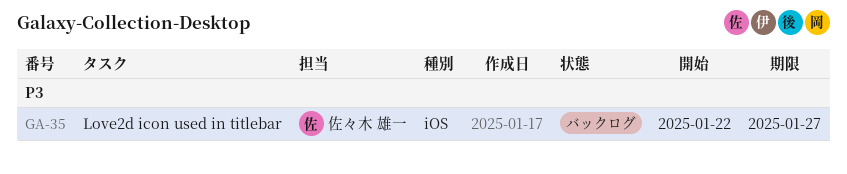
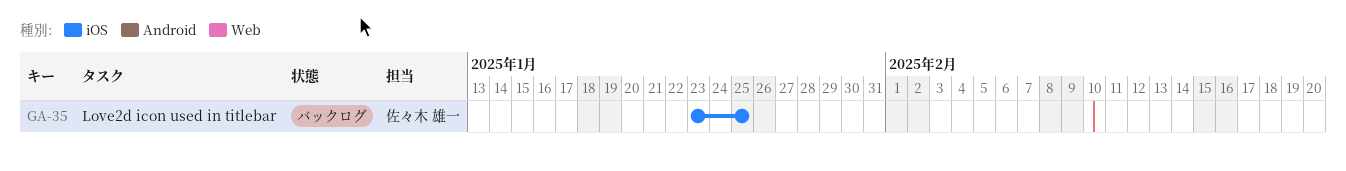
GA-35, start: Jan 22 -> Jan 23
GA-35, due: Jan 27 -> Jan 25

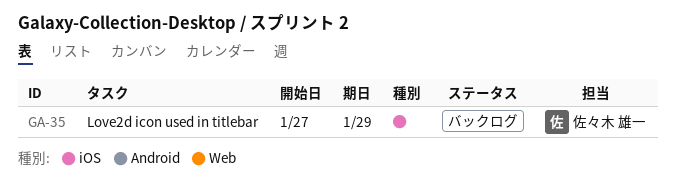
GA-35, start: Jan 23 -> Jan 27
GA-35, due: Jan 25 -> Jan 29

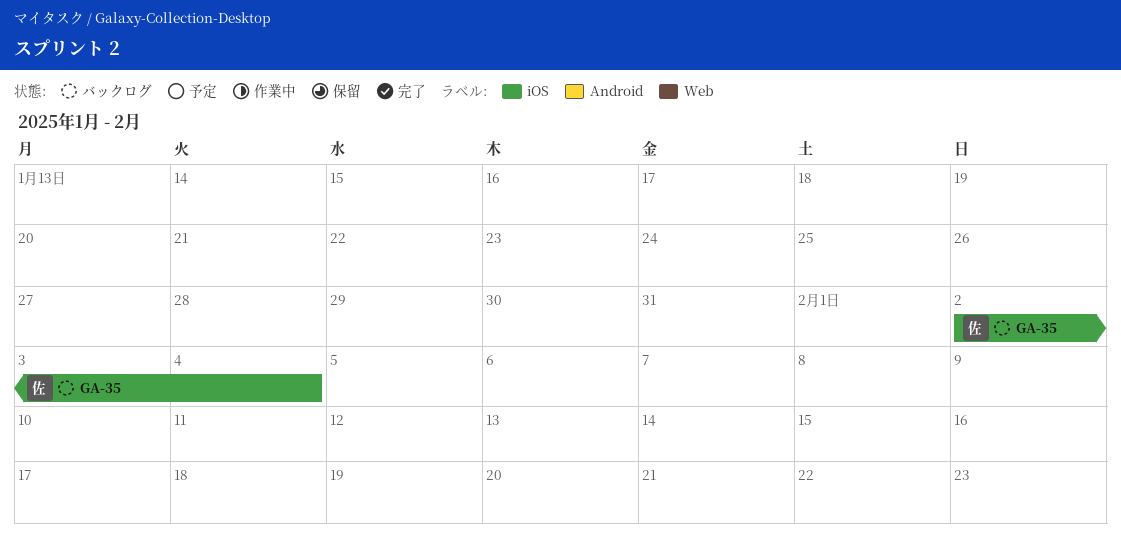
GA-35, start: Jan 27 -> Feb 2
GA-35, due: Jan 29 -> Feb 4

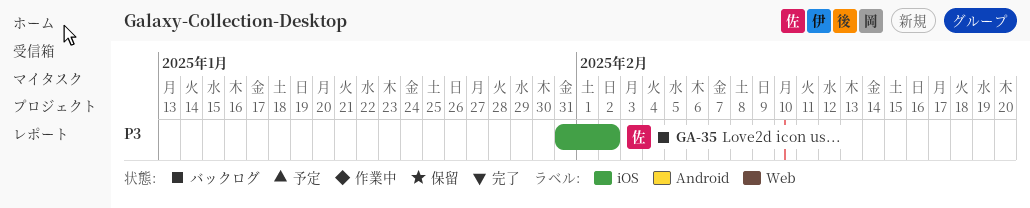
GA-35, start: Feb 2 -> Jan 31
GA-35, due: Feb 4 -> Feb 2

